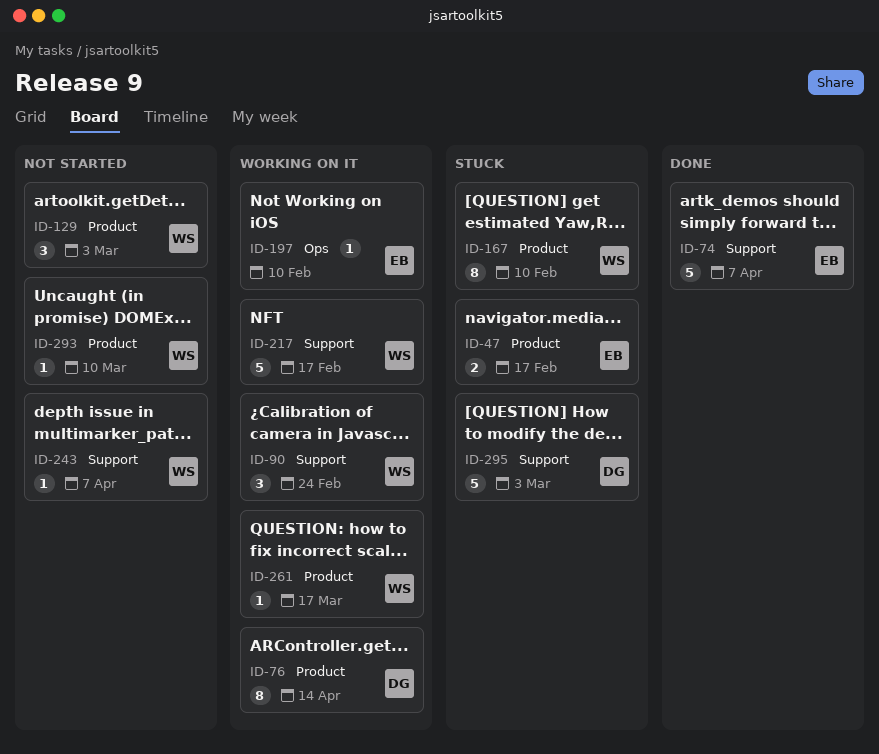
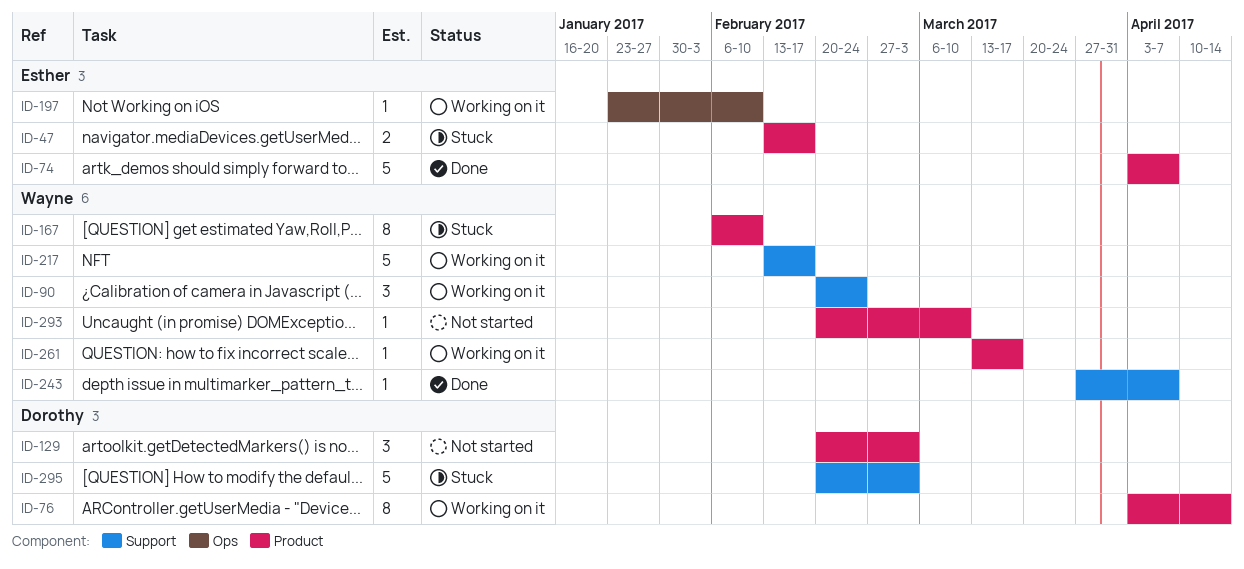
ID-74, label: Support -> Product
ID-129, owner: Wayne -> Dorothy
ID-243, status: Not started -> Done

